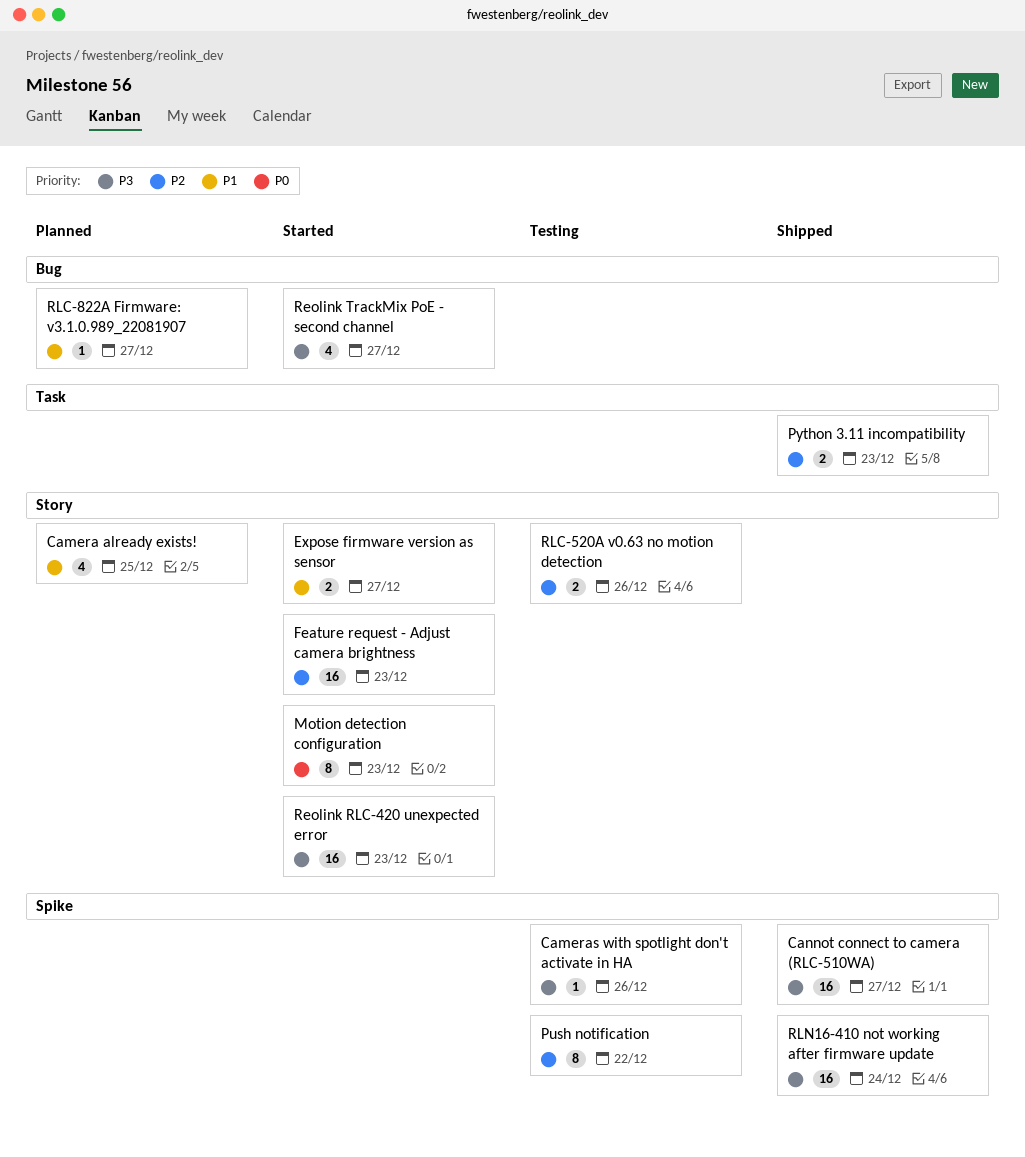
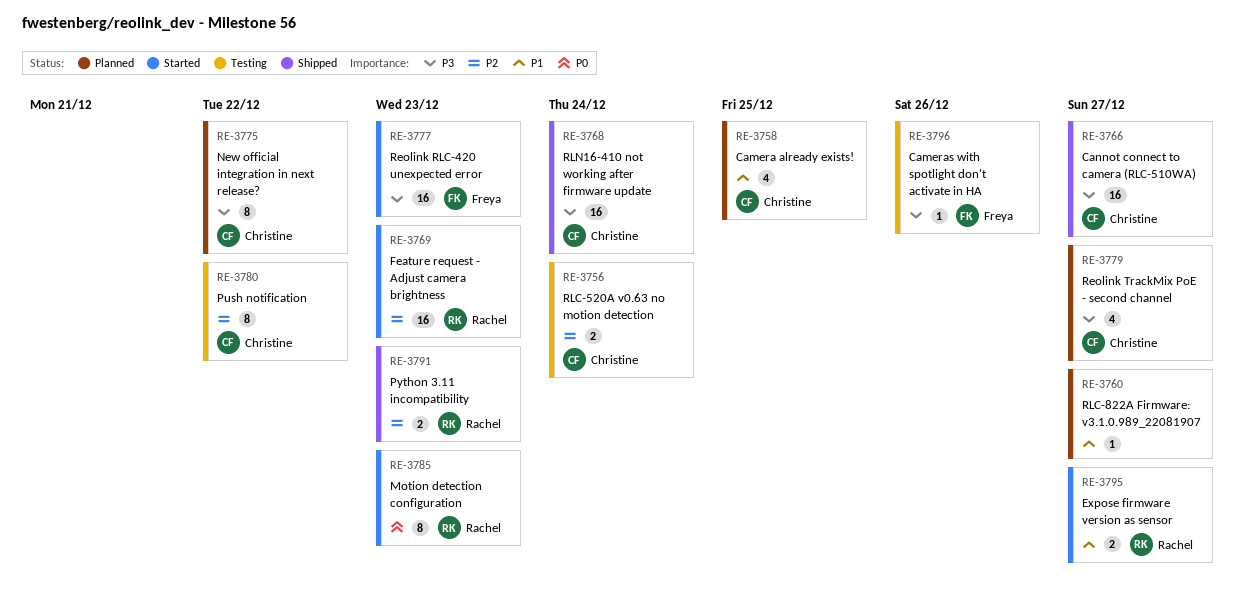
New official integration in next release?: none -> present
Reolink TrackMix PoE - second channel, status: Started -> Planned
RLC-520A v0.63 no motion detection, due: Dec 26 -> Dec 24

